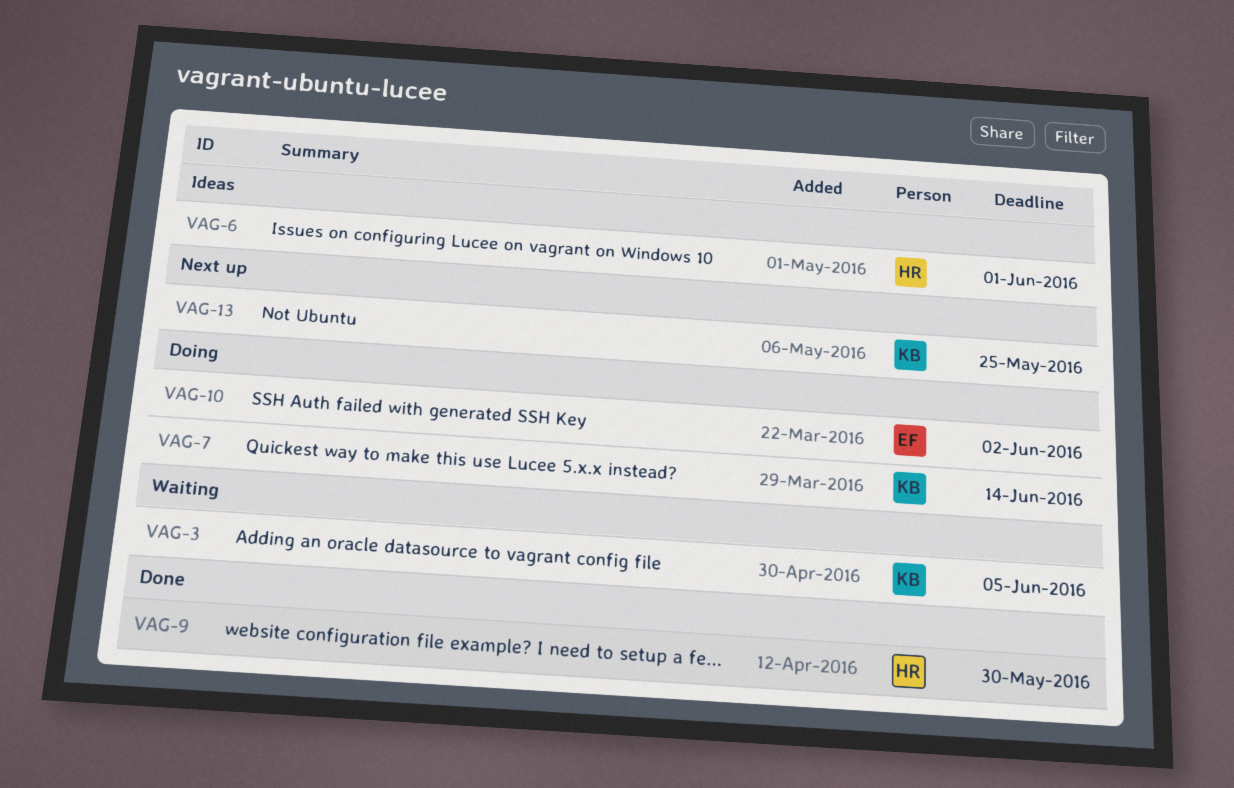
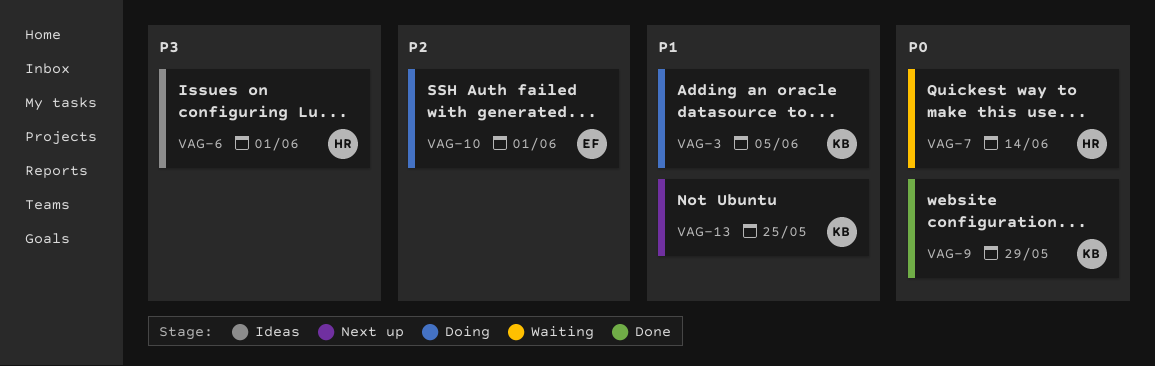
VAG-3, status: Waiting -> Doing
VAG-7, status: Doing -> Waiting
VAG-7, owner: KB -> HR
VAG-9, owner: HR -> KB
VAG-9, due: May 30 -> May 29
VAG-10, due: Jun 2 -> Jun 1

